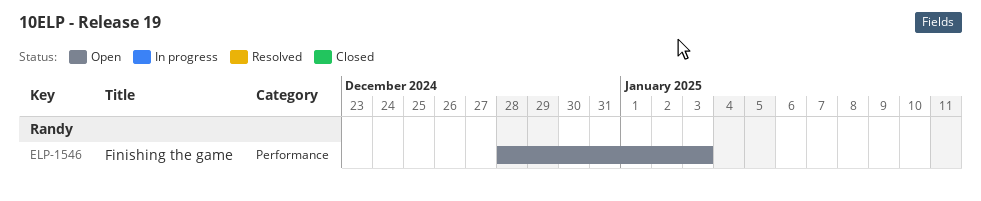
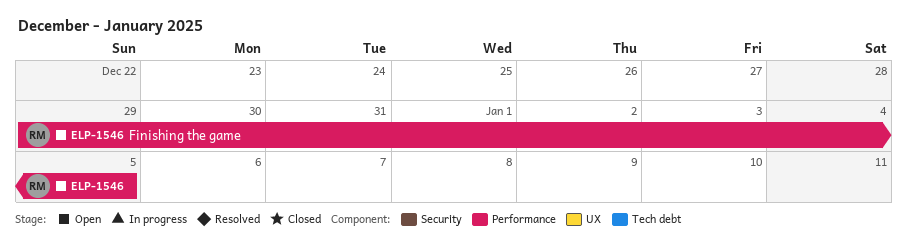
ELP-1546, start: Dec 28 -> Dec 29
ELP-1546, due: Jan 3 -> Jan 5

